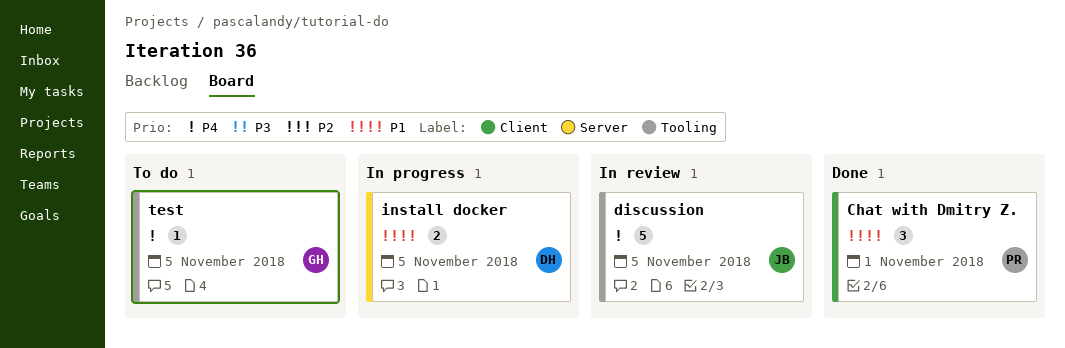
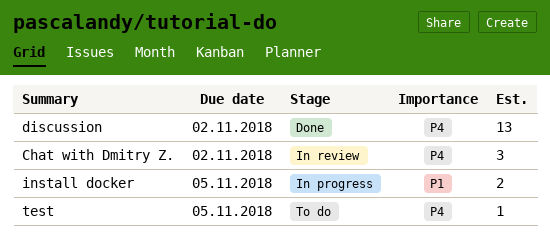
Chat with Dmitry Z., status: Done -> In review
Chat with Dmitry Z., priority: P1 -> P4
Chat with Dmitry Z., due: Nov 1 -> Nov 2
discussion, status: In review -> Done
discussion, estimate: 5 -> 13
discussion, due: Nov 5 -> Nov 2

